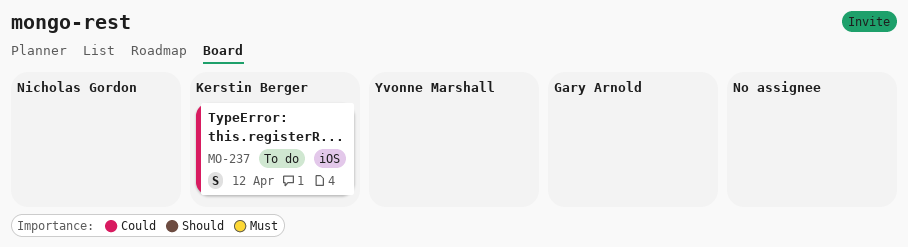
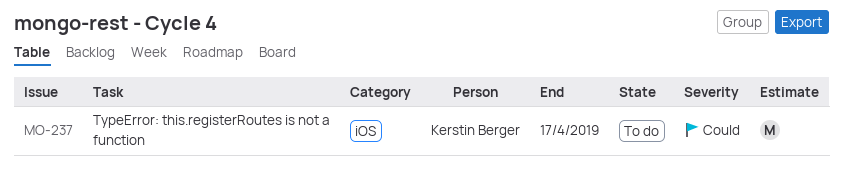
MO-237, estimate: S -> M
MO-237, due: Apr 12 -> Apr 17

